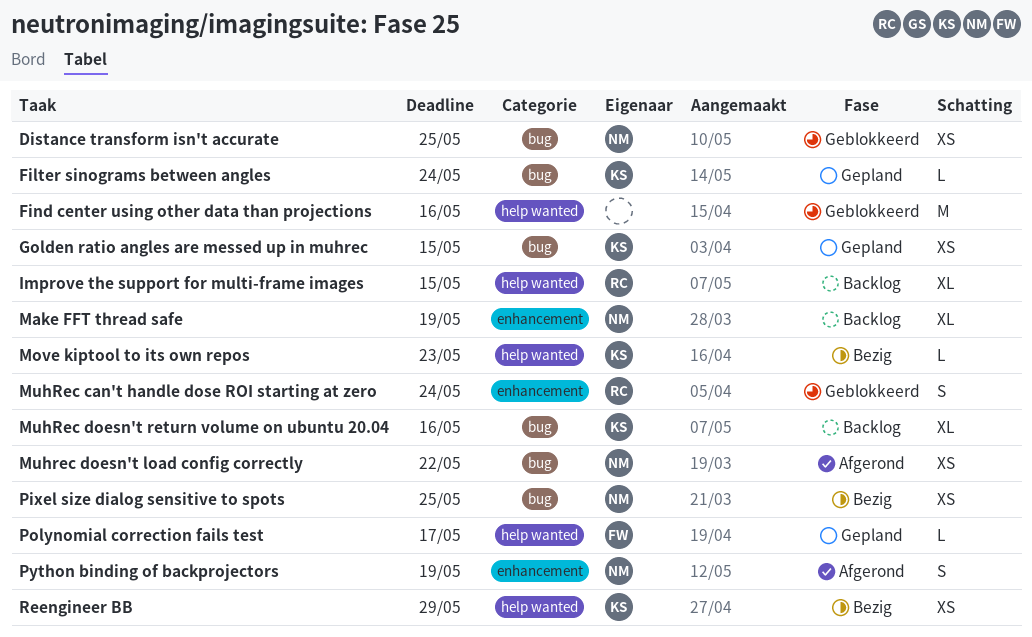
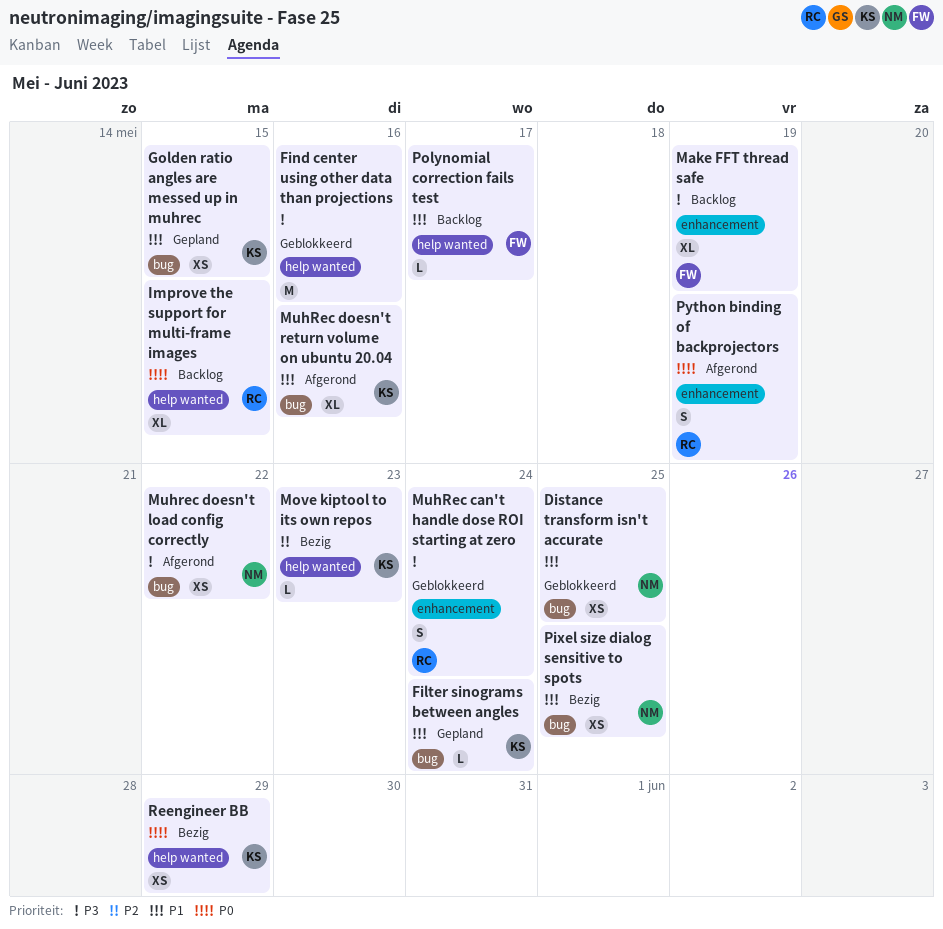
Make FFT thread safe, owner: NM -> FW
MuhRec doesn't return volume on ubuntu 20.04, status: Backlog -> Afgerond
Polynomial correction fails test, status: Gepland -> Backlog
Python binding of backprojectors, owner: NM -> RC

